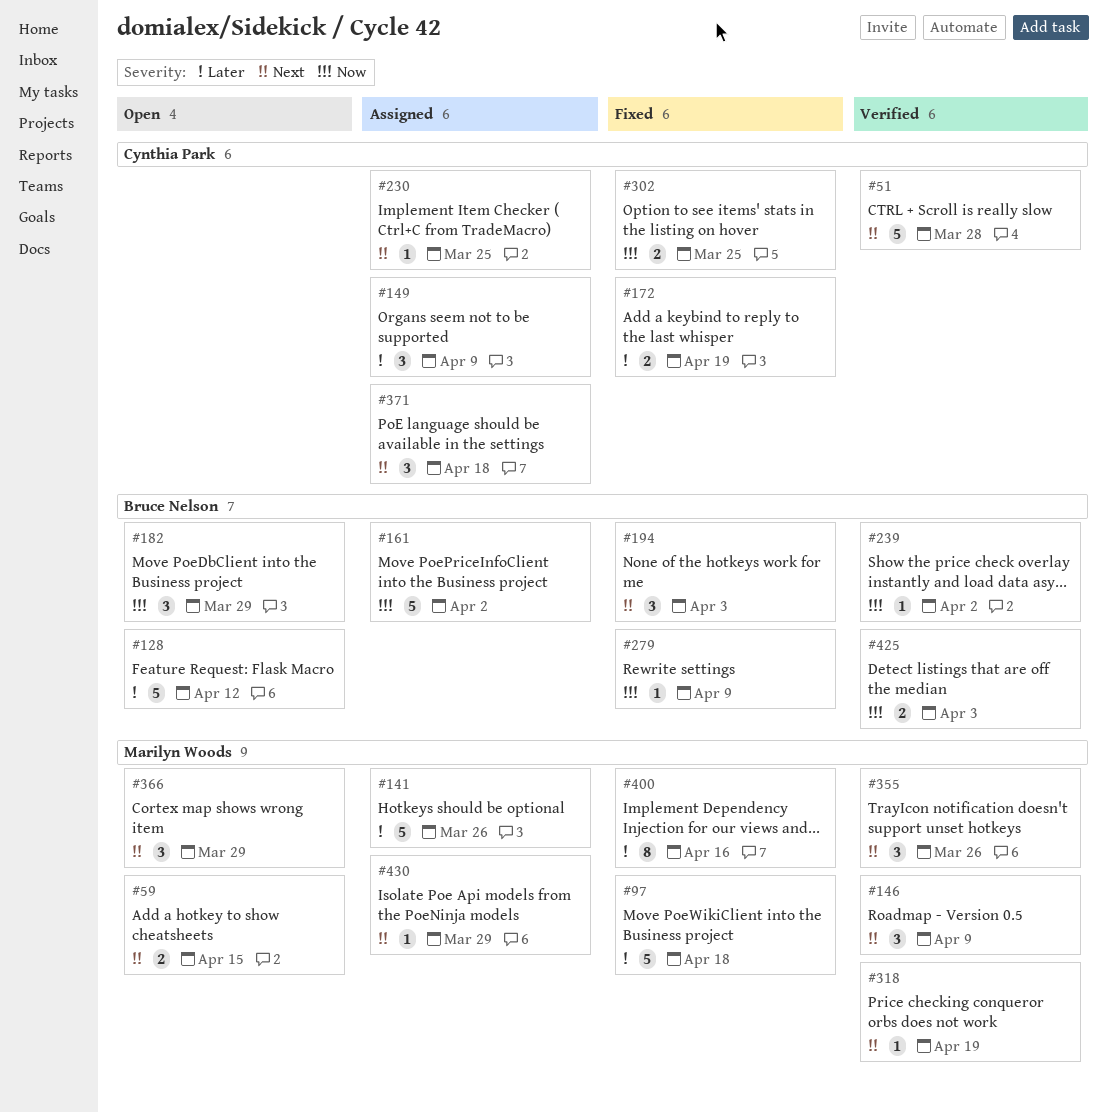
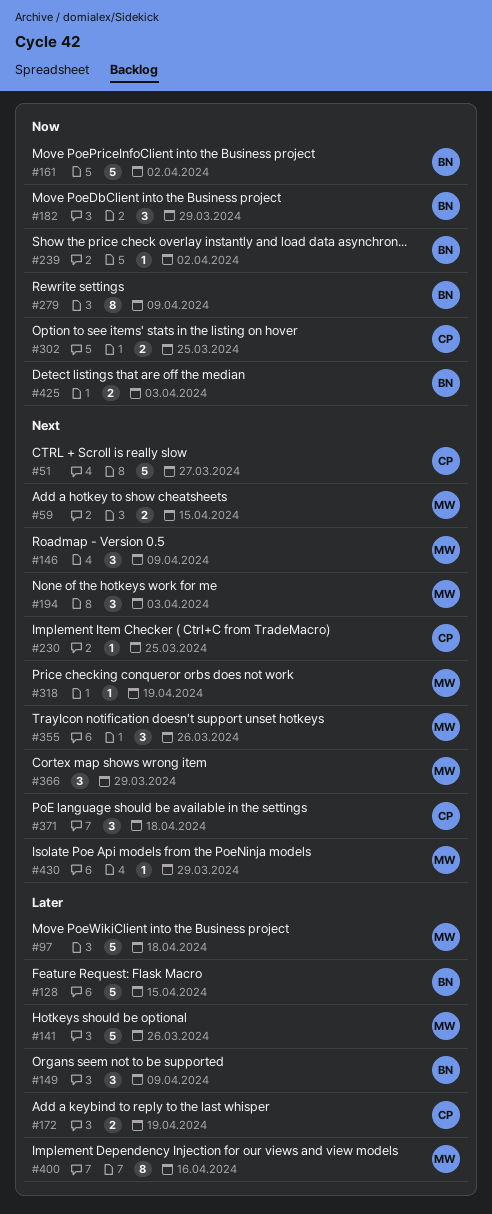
#51, due: Mar 28 -> Mar 27
#128, due: Apr 12 -> Apr 15
#149, owner: Cynthia Park -> Bruce Nelson
#194, owner: Bruce Nelson -> Marilyn Woods
#279, estimate: 1 -> 8

